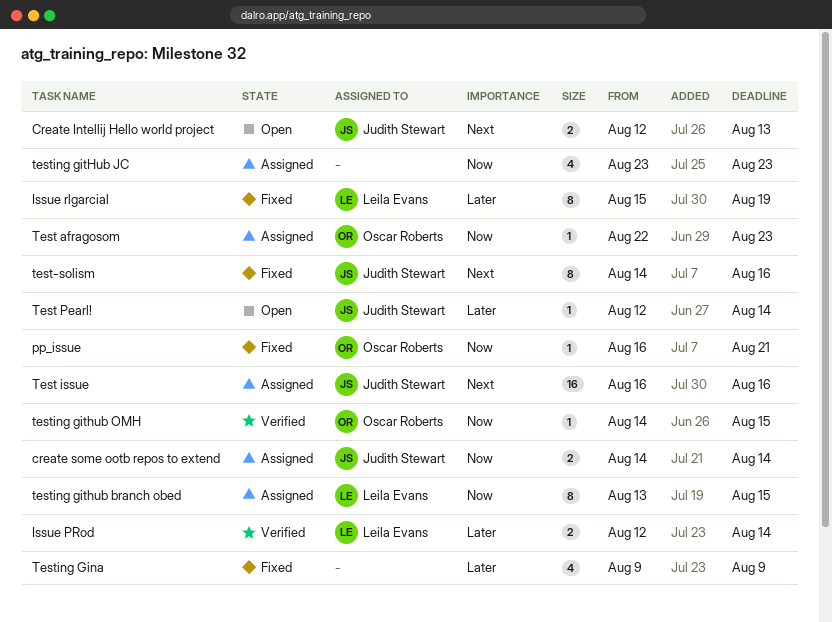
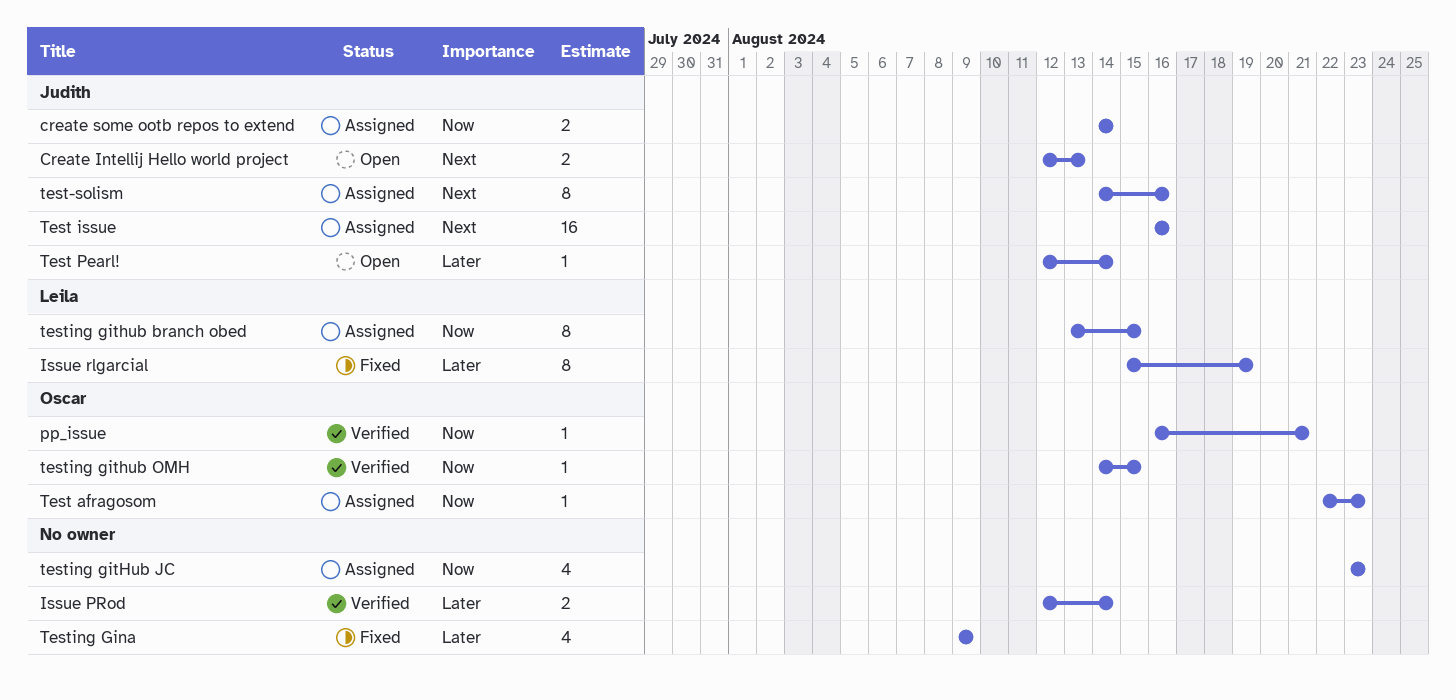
Issue PRod, owner: Leila Evans -> none
pp_issue, status: Fixed -> Verified
test-solism, status: Fixed -> Assigned

